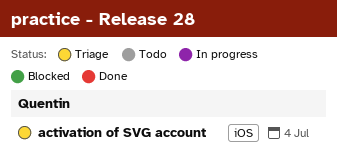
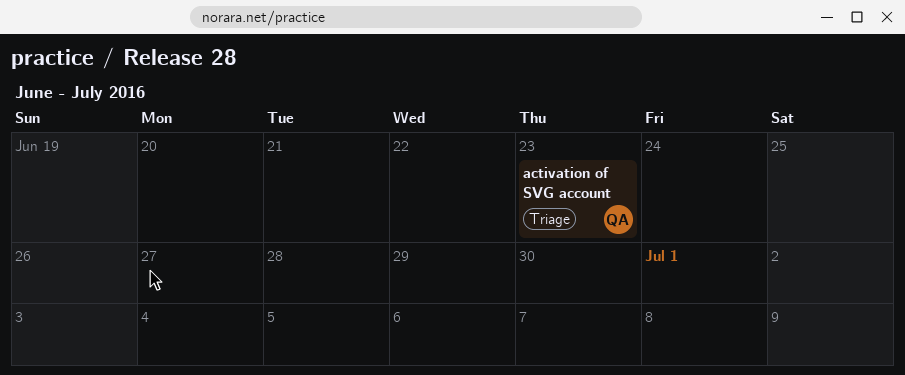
activation of SVG account, due: Jul 4 -> Jun 23

